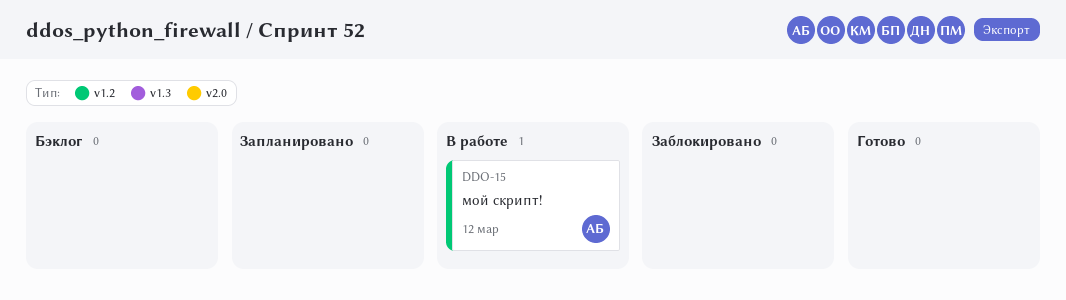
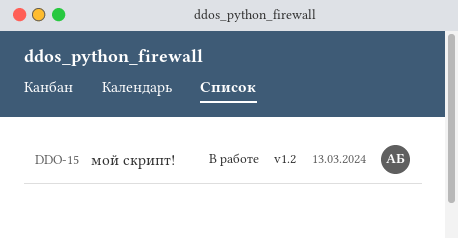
DDO-15, due: Mar 12 -> Mar 13

